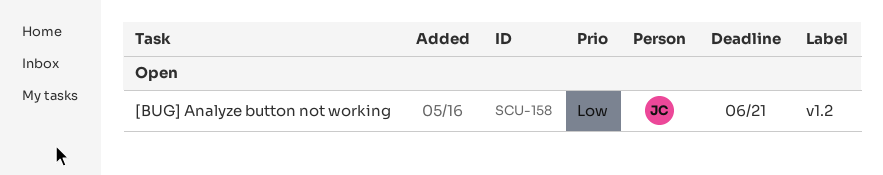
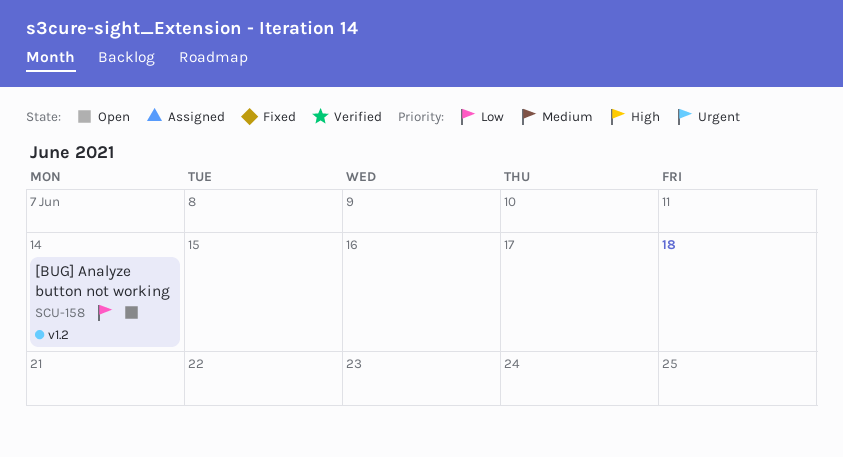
SCU-158, due: Jun 21 -> Jun 14

